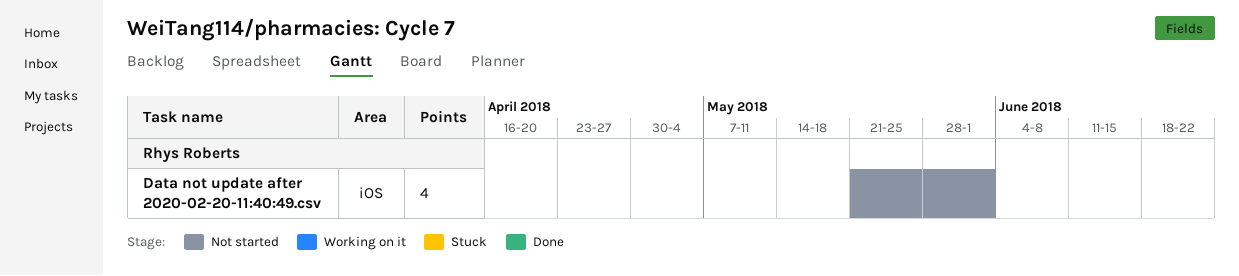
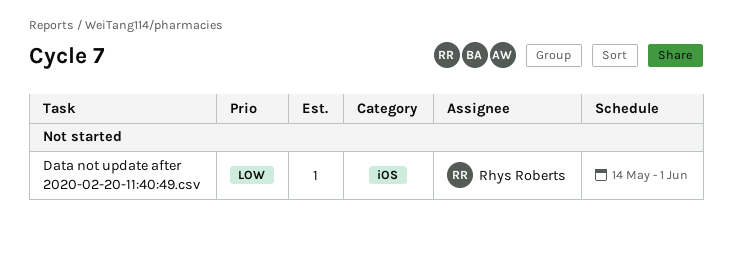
Data not update after 2020-02-20-11:40:49.csv, estimate: 4 -> 1
Data not update after 2020-02-20-11:40:49.csv, start: May 21 -> May 14

